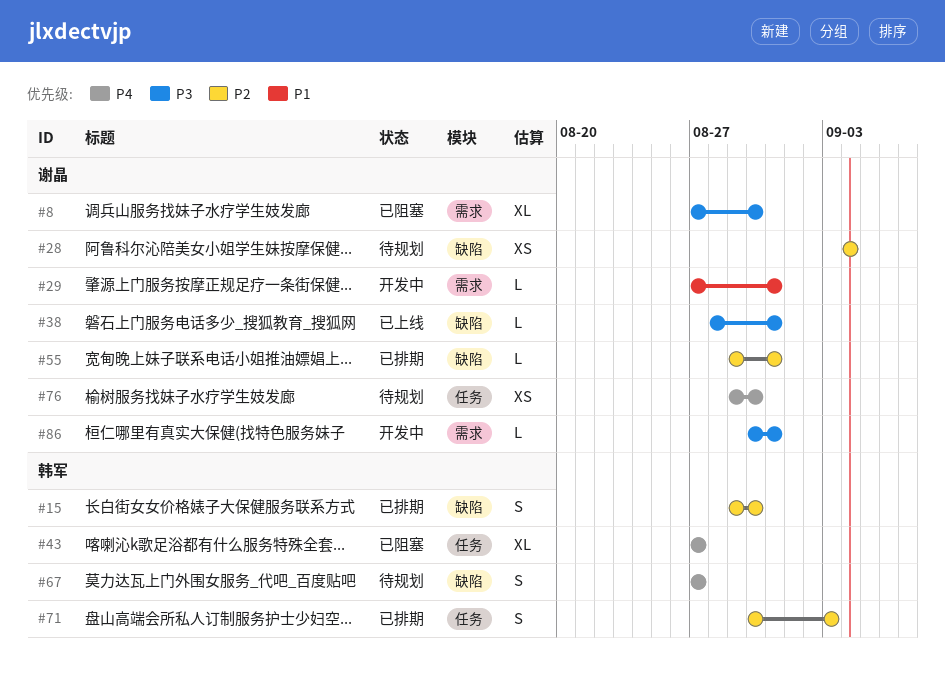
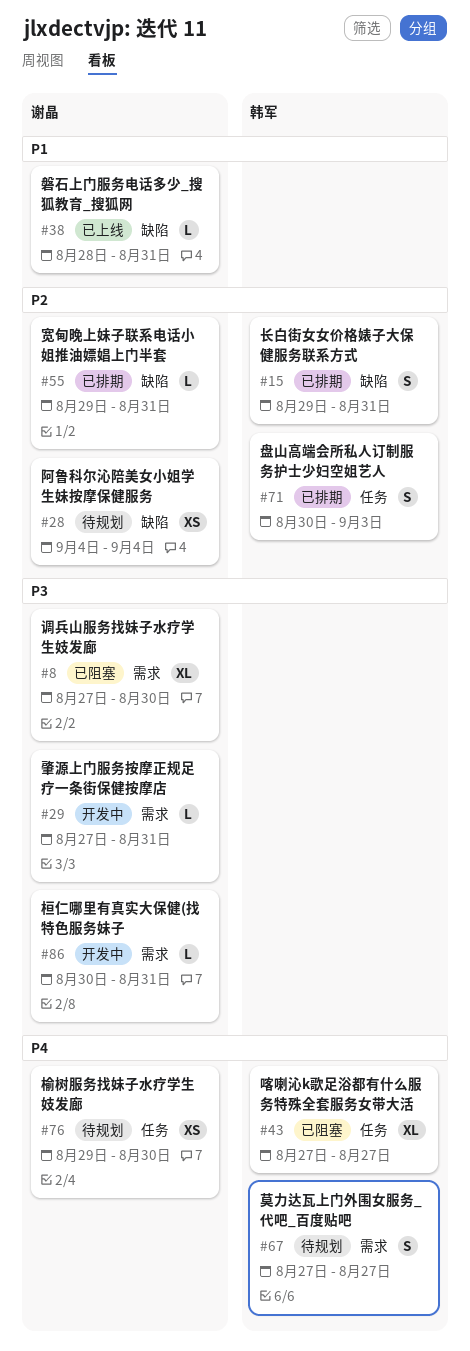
#15, due: Aug 30 -> Aug 31
#29, priority: P1 -> P3
#38, priority: P3 -> P1
#67, label: 缺陷 -> 需求

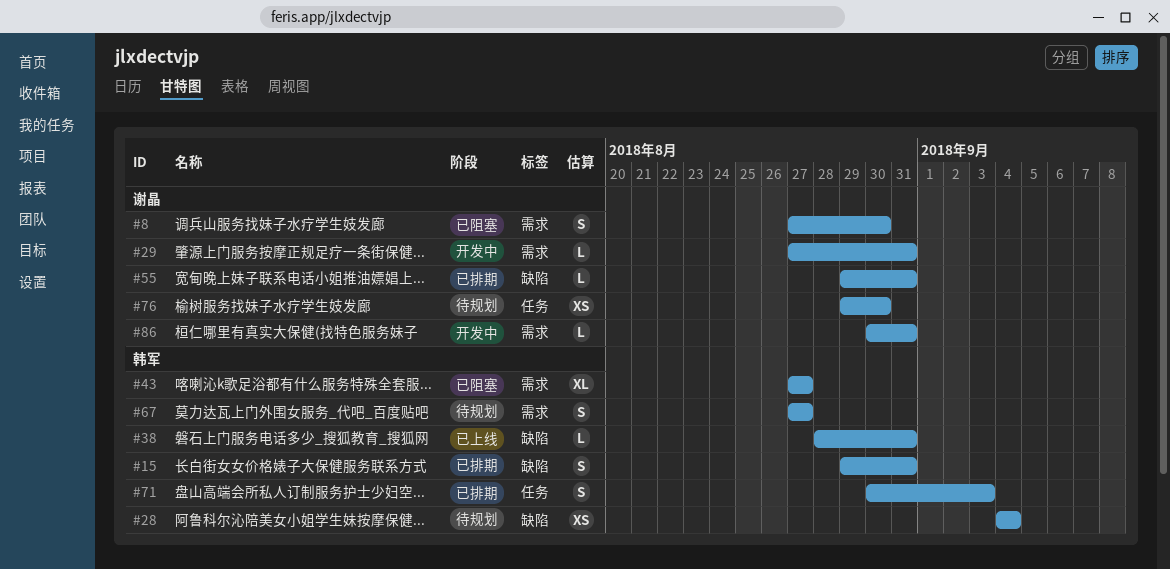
#8, estimate: XL -> S
#28, owner: 谢晶 -> 韩军
#38, owner: 谢晶 -> 韩军
#43, label: 任务 -> 需求

